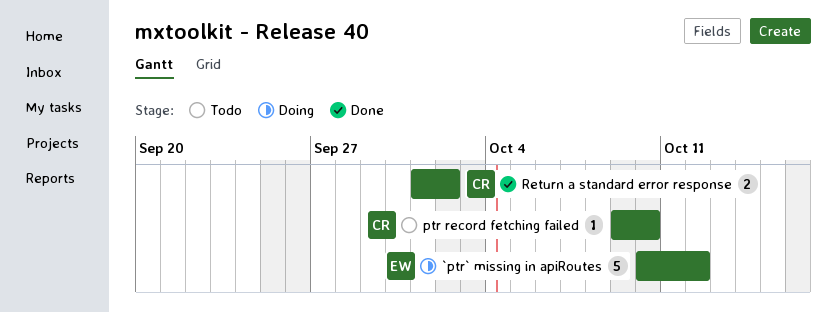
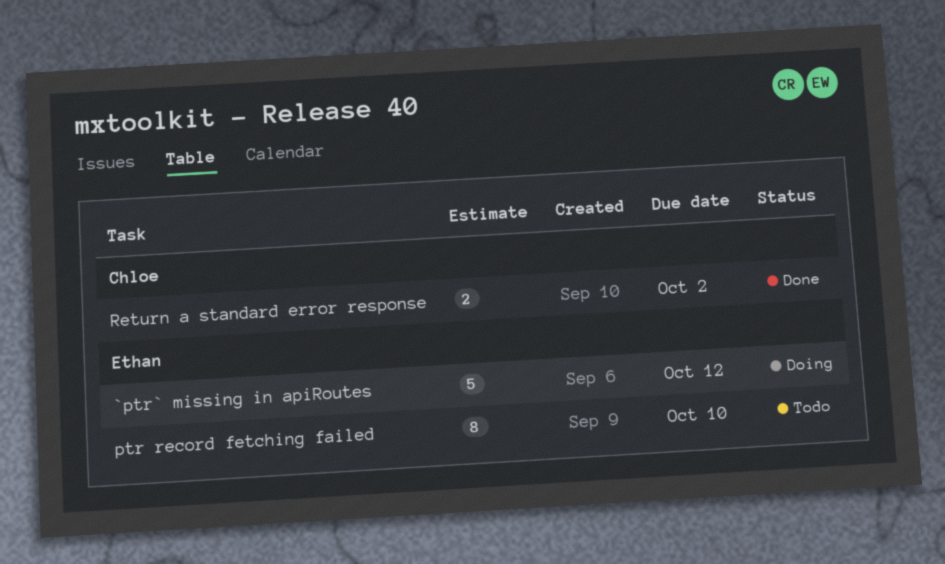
ptr record fetching failed, owner: Chloe -> Ethan
ptr record fetching failed, estimate: 1 -> 8

